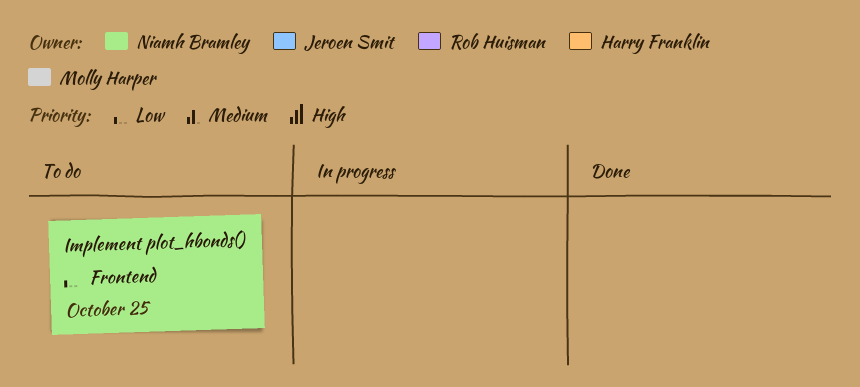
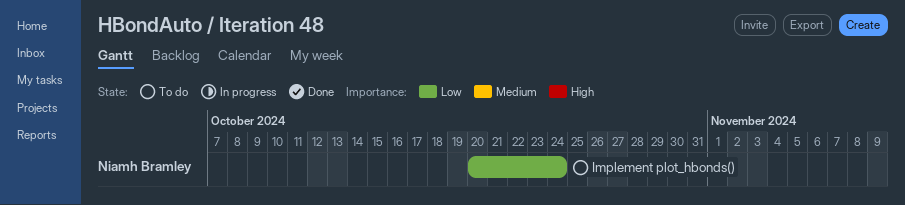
Implement plot_hbonds(), due: Oct 25 -> Oct 24

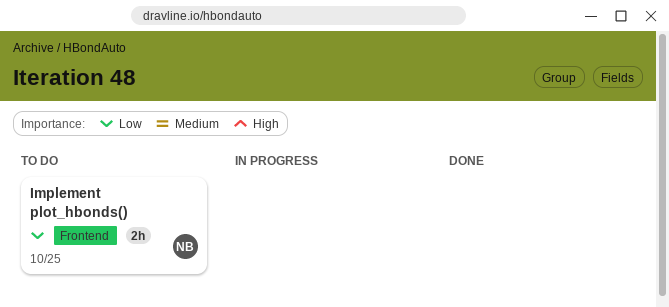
Implement plot_hbonds(), due: Oct 24 -> Oct 25

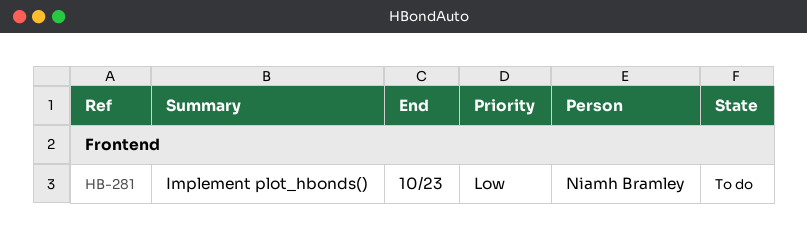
Implement plot_hbonds(), due: Oct 25 -> Oct 23

